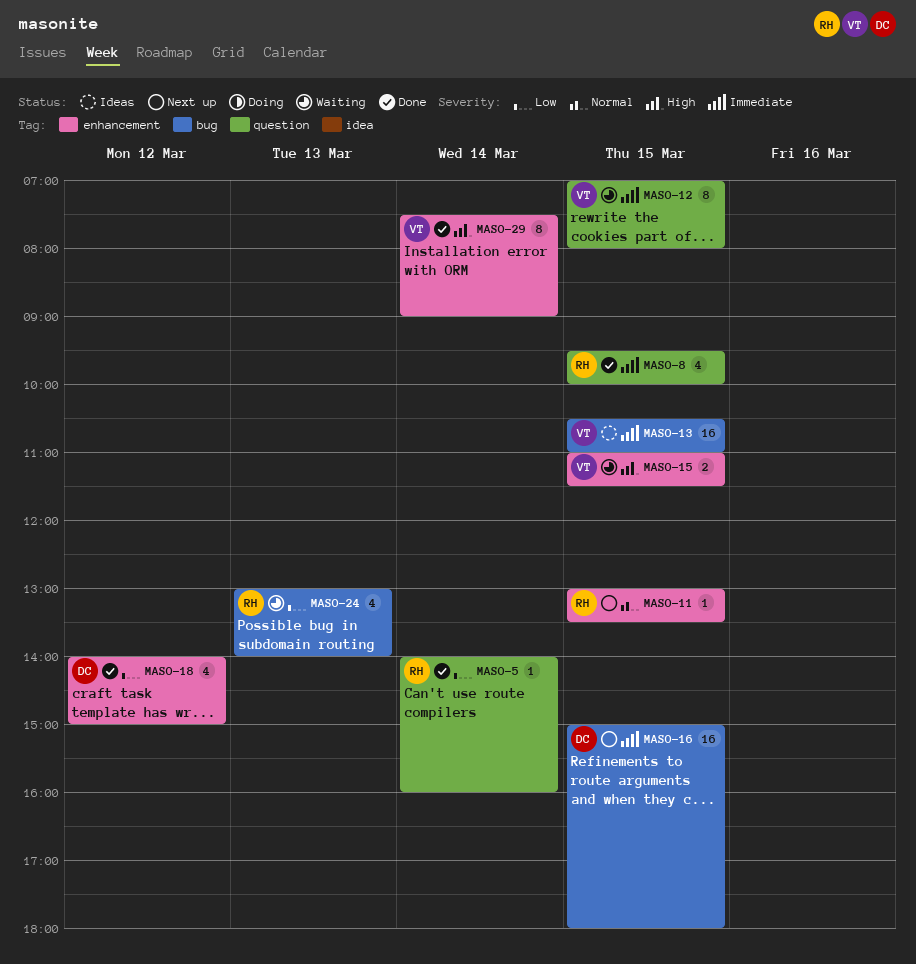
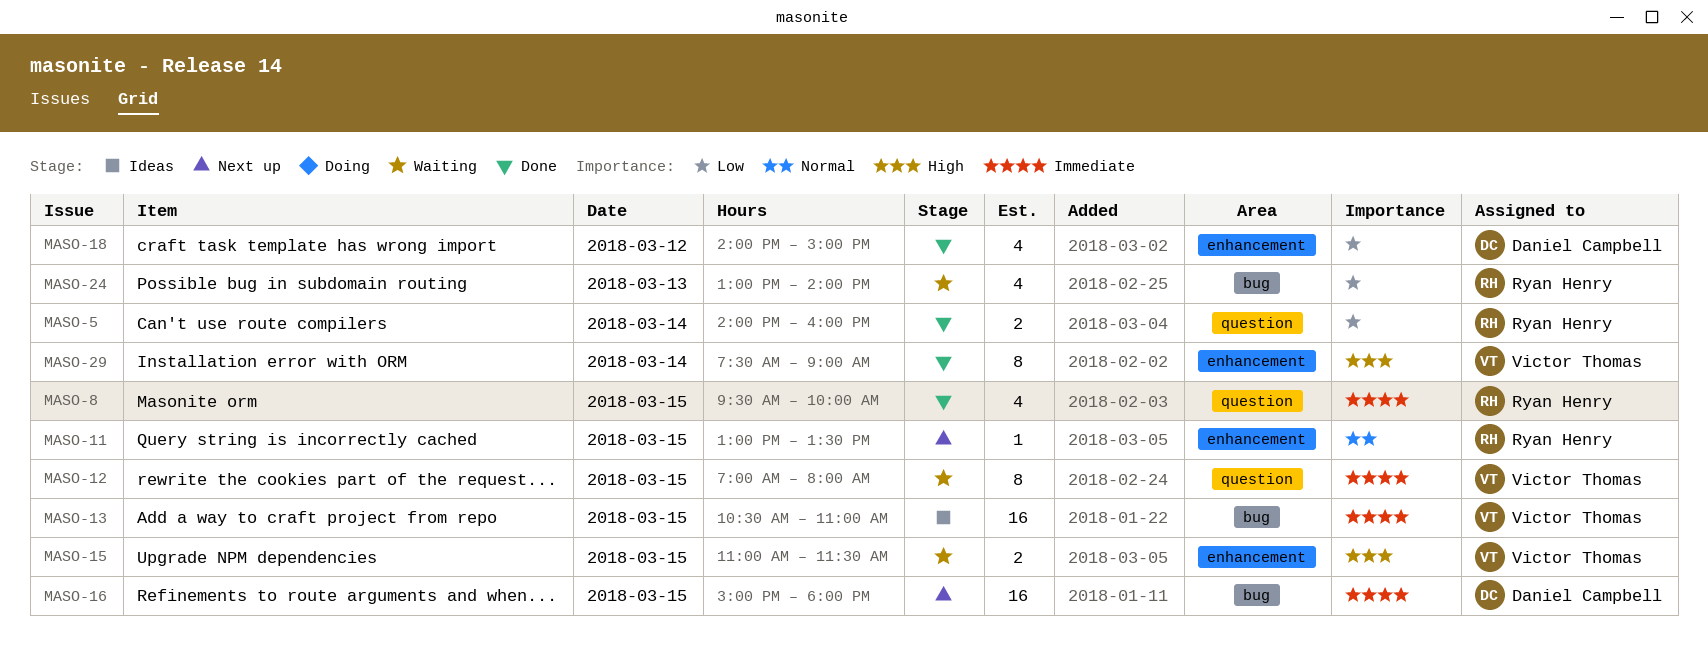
MASO-5, estimate: 1 -> 2

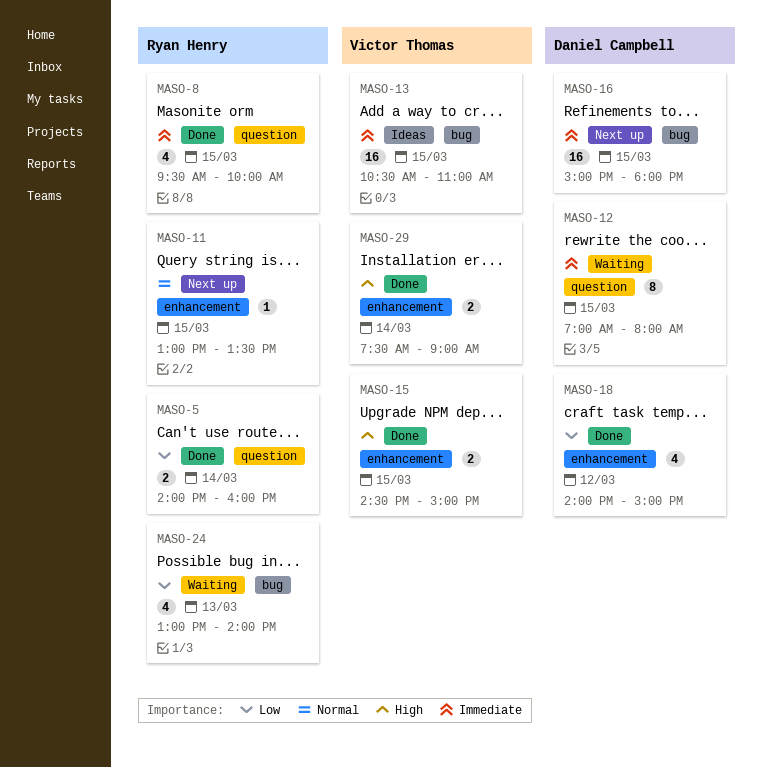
MASO-12, owner: Victor Thomas -> Daniel Campbell
MASO-15, status: Waiting -> Done
MASO-15, begins: 11:00 -> 14:30
MASO-15, ends: 11:30 -> 15:00
MASO-29, estimate: 8 -> 2

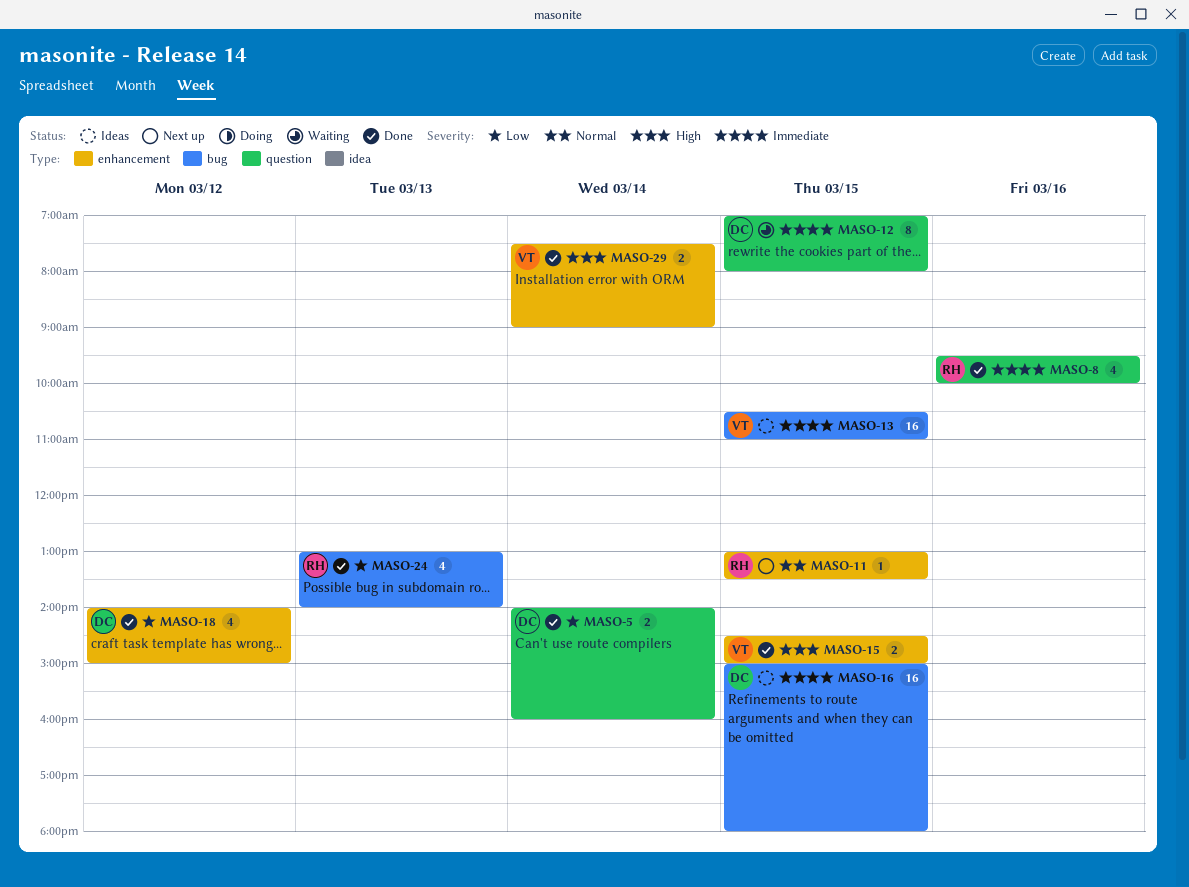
MASO-5, owner: Ryan Henry -> Daniel Campbell
MASO-8, day: Mar 15 -> Mar 16
MASO-16, status: Next up -> Ideas
MASO-24, status: Waiting -> Done

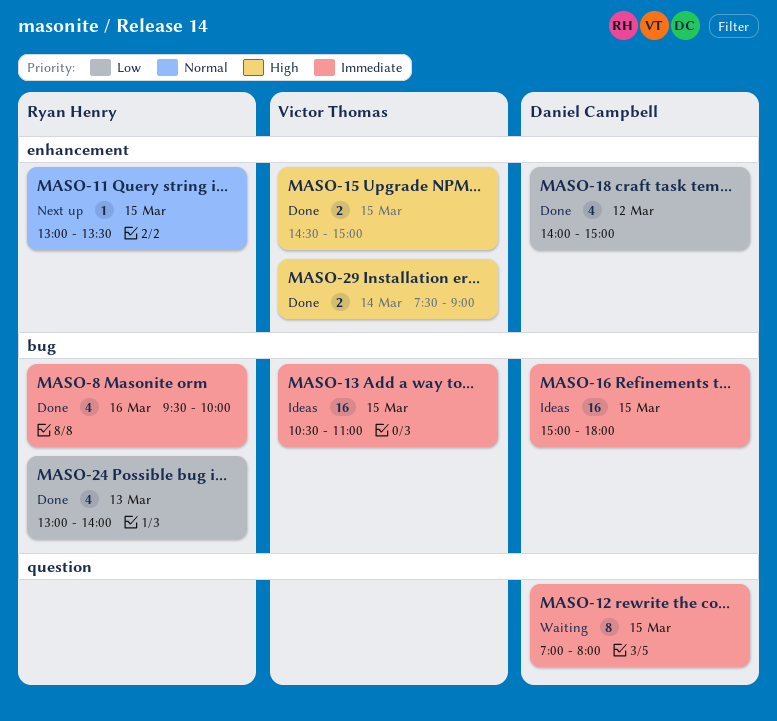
MASO-5: present -> none
MASO-8, label: question -> bug

